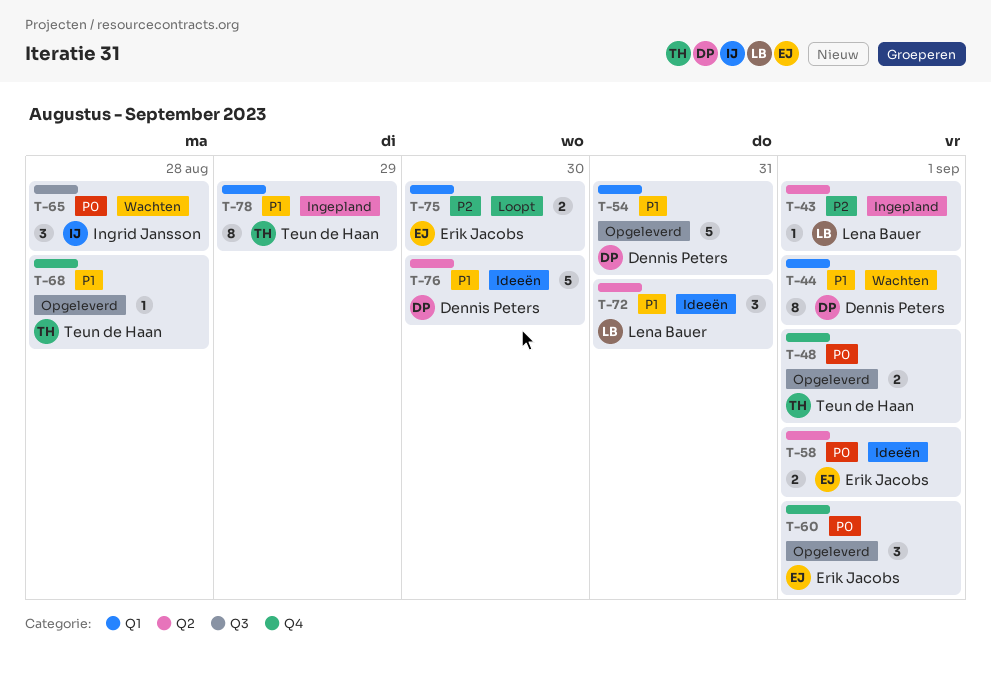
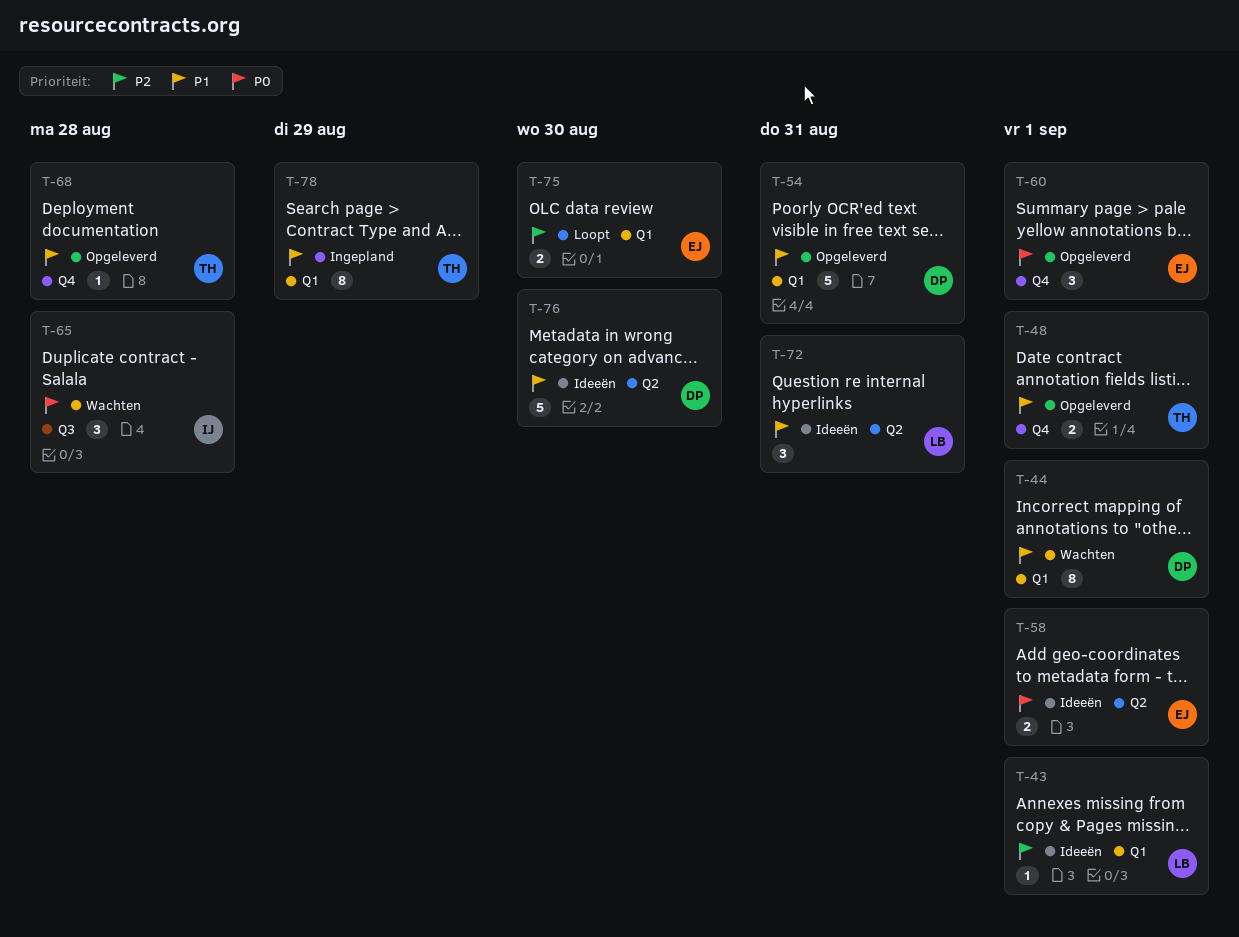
T-43, status: Ingepland -> Ideeën
T-43, label: Q2 -> Q1
T-48, priority: P0 -> P1

